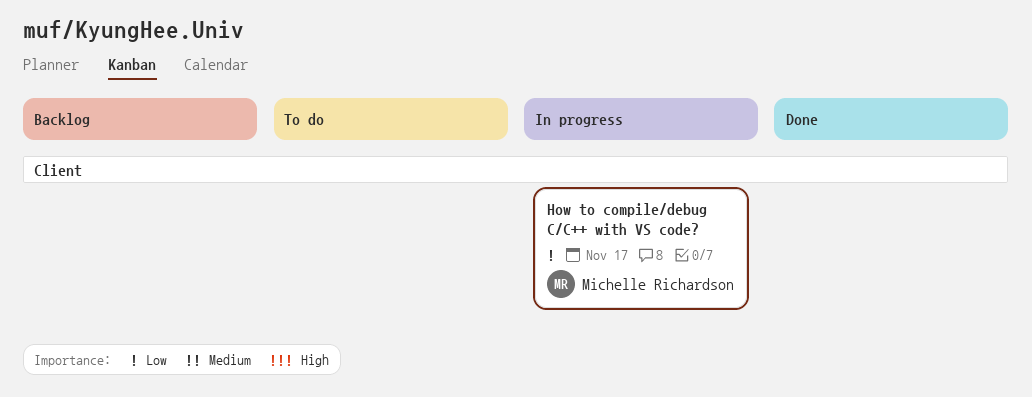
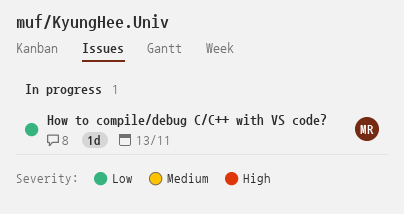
How to compile/debug C/C++ with VS code?, due: Nov 17 -> Nov 13

